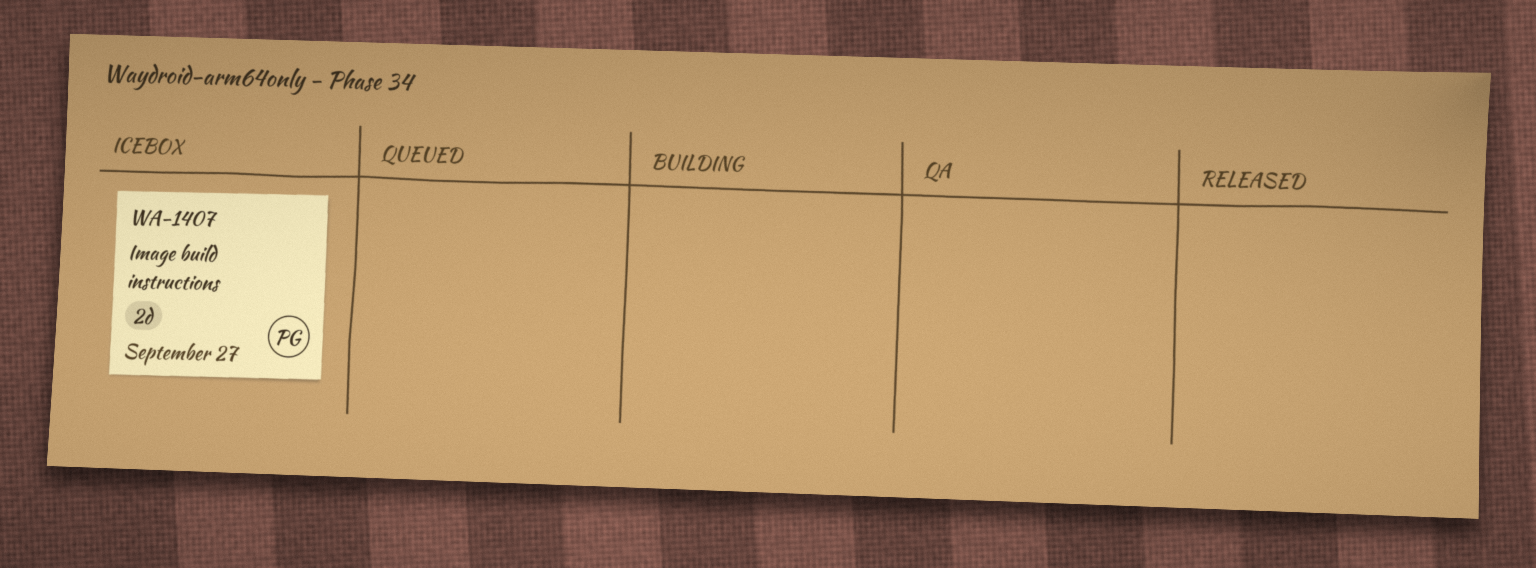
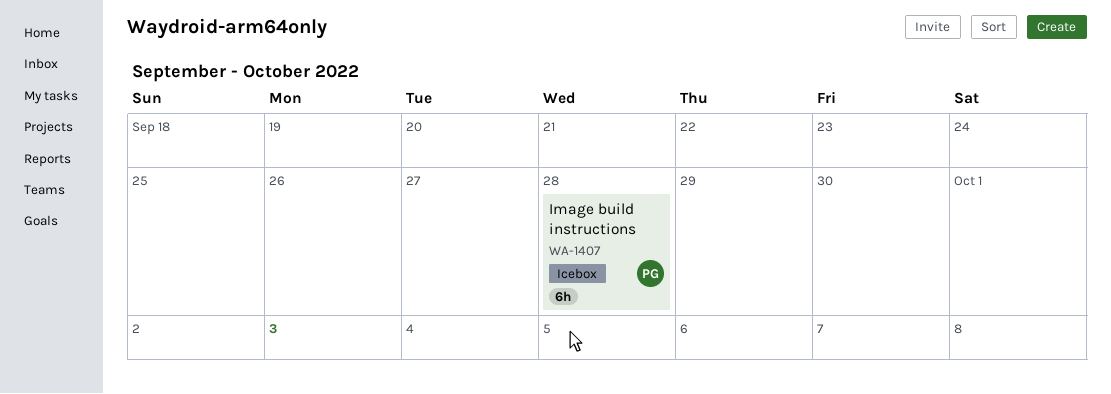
WA-1407, estimate: 2d -> 6h
WA-1407, due: Sep 27 -> Sep 28

